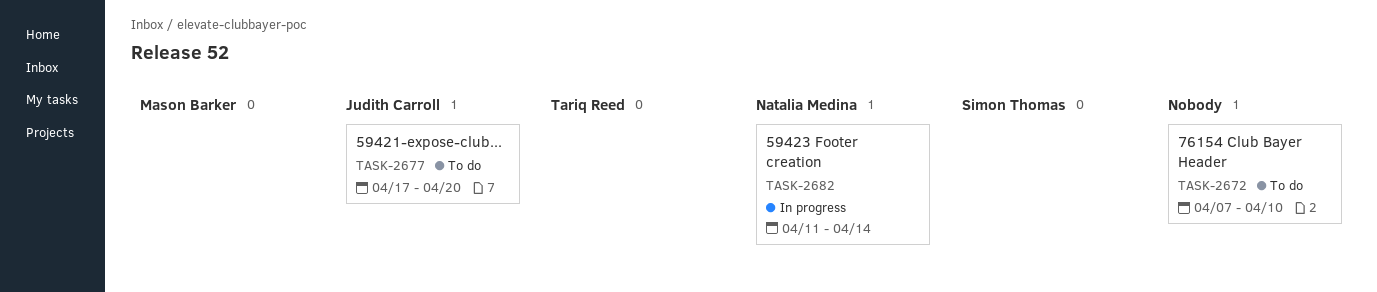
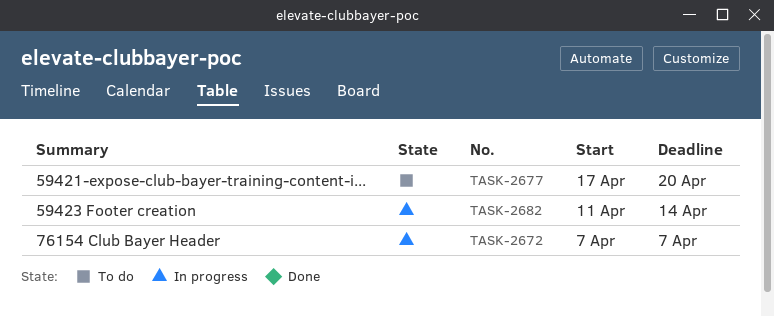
TASK-2672, status: To do -> In progress
TASK-2672, due: Apr 10 -> Apr 7

